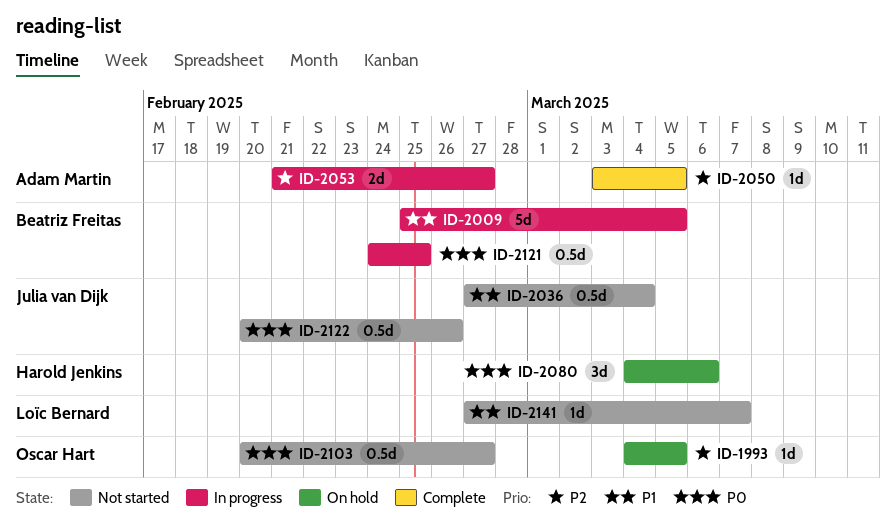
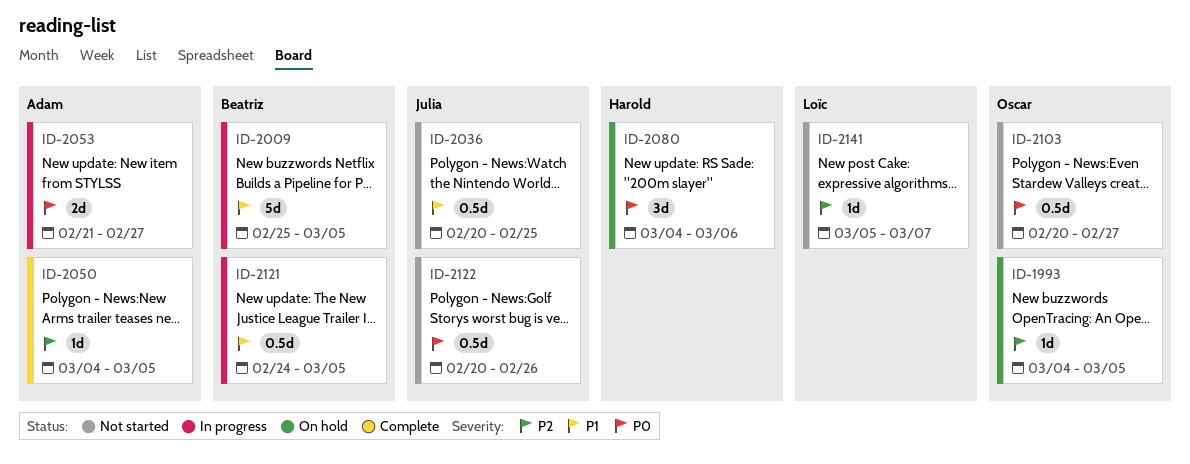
ID-2036, start: Feb 27 -> Feb 20
ID-2036, due: Mar 4 -> Feb 25
ID-2050, start: Mar 3 -> Mar 4
ID-2053, priority: P2 -> P0
ID-2121, priority: P0 -> P1
ID-2121, due: Feb 25 -> Mar 5
ID-2141, priority: P1 -> P2
ID-2141, start: Feb 27 -> Mar 5

